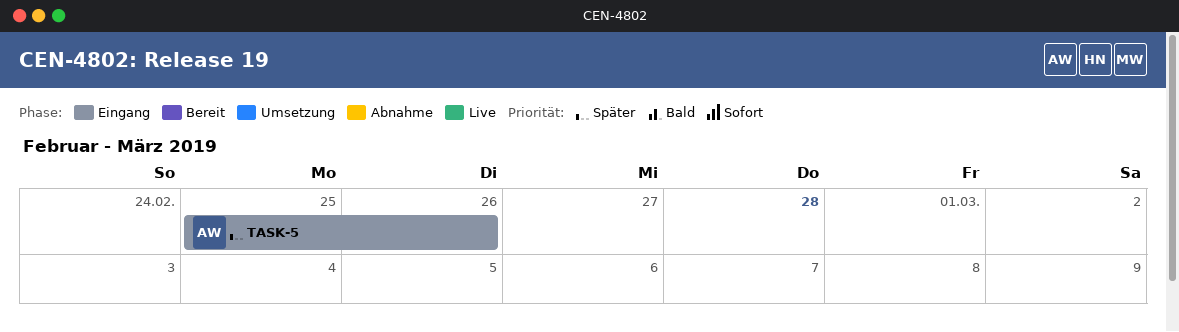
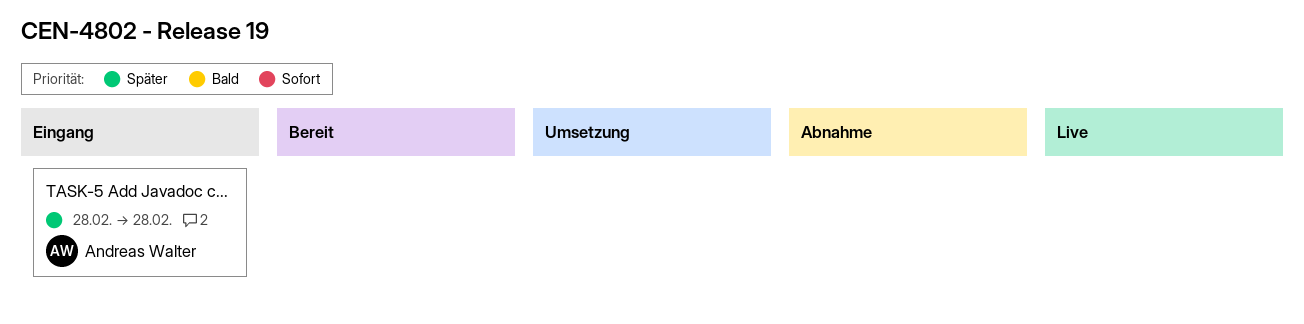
TASK-5, start: Feb 25 -> Feb 28
TASK-5, due: Feb 26 -> Feb 28

